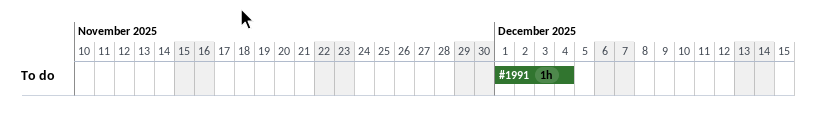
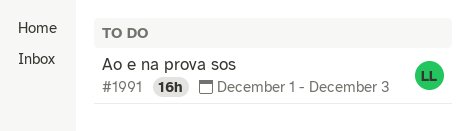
#1991, estimate: 1h -> 16h
#1991, due: Dec 4 -> Dec 3

